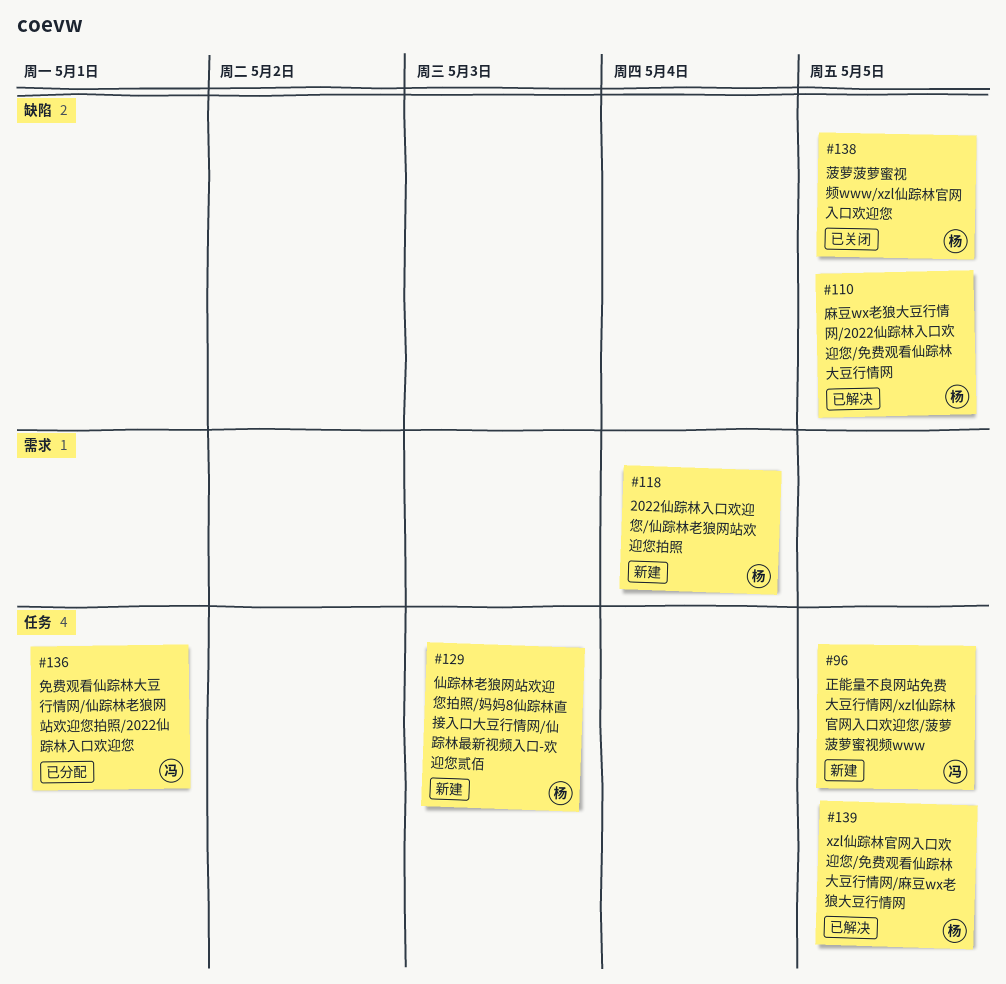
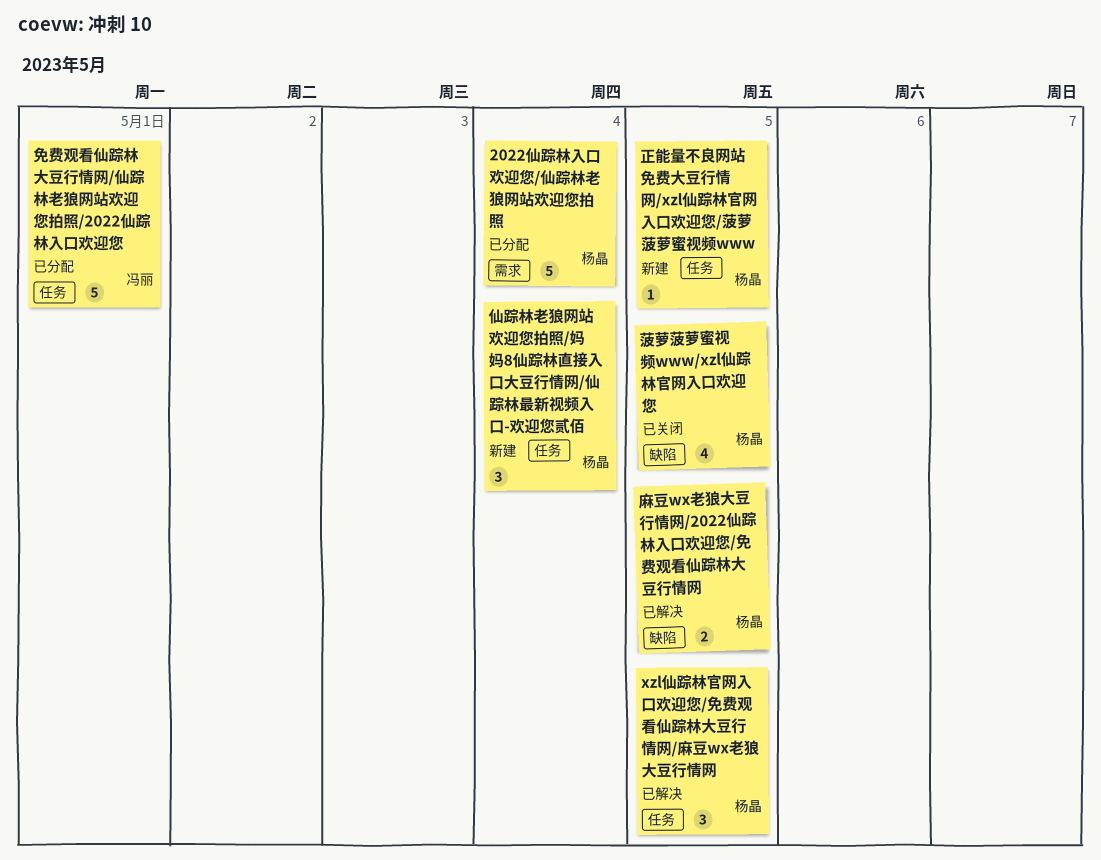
2022仙踪林入口欢迎您/仙踪林老狼网站欢迎您拍照, status: 新建 -> 已分配
仙踪林老狼网站欢迎您拍照/妈妈8仙踪林直接入口大豆行情网/仙踪林最新视频入口-欢迎您贰佰, due: May 3 -> May 4
正能量不良网站免费大豆行情网/xzl仙踪林官网入口欢迎您/菠萝菠萝蜜视频www, owner: 冯丽 -> 杨晶

